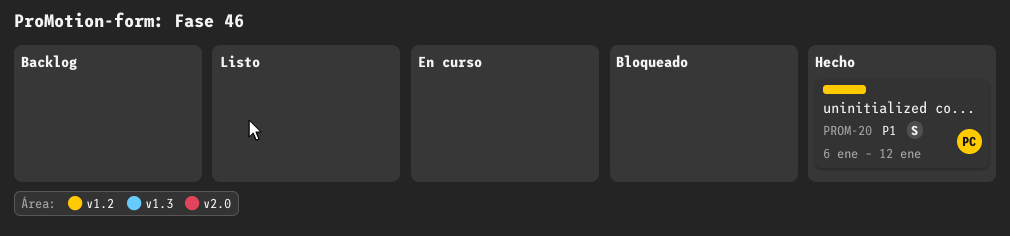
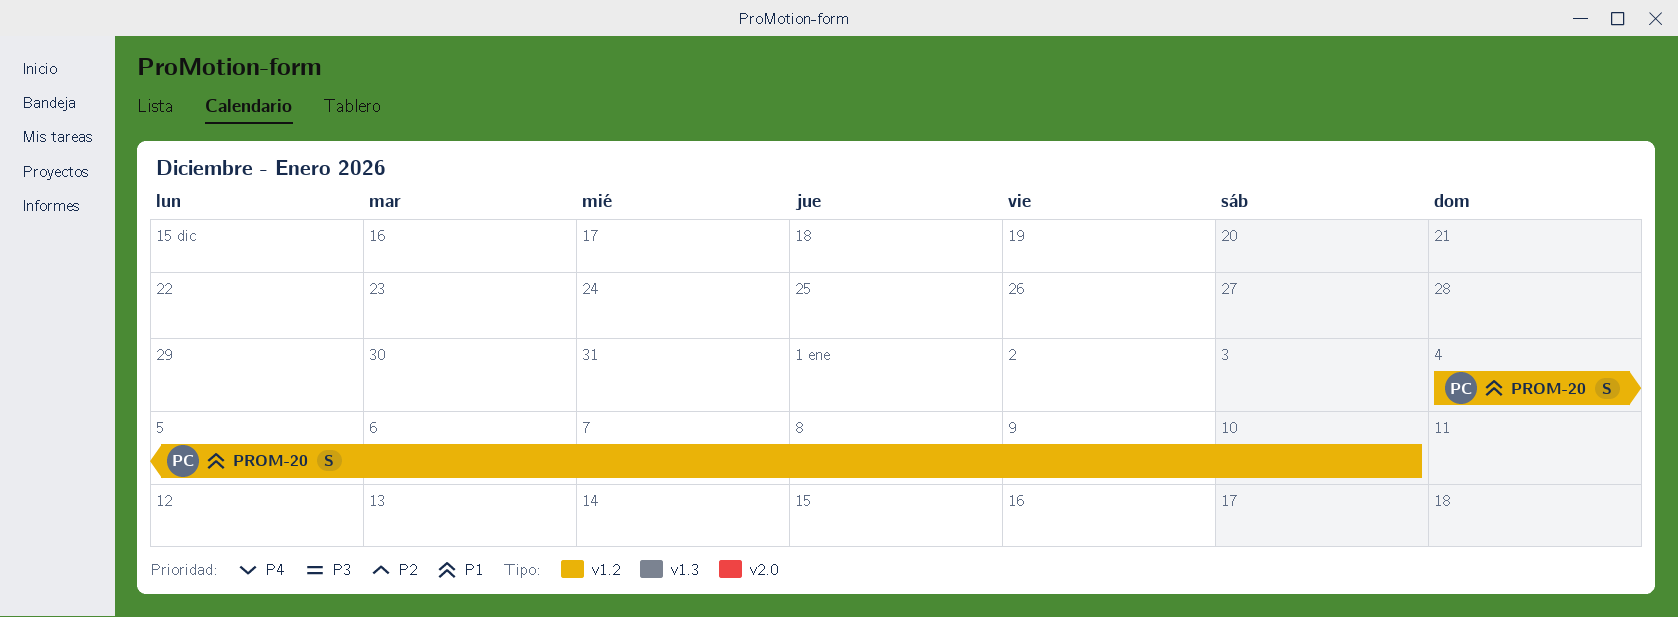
PROM-20, start: Jan 6 -> Jan 4
PROM-20, due: Jan 12 -> Jan 10

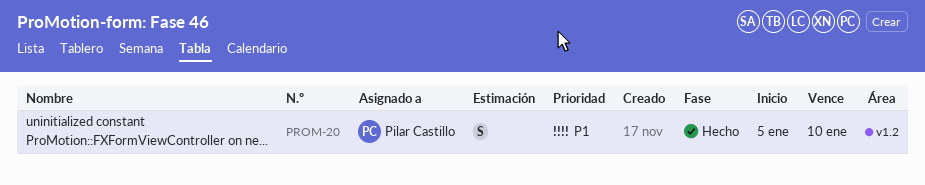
PROM-20, start: Jan 4 -> Jan 5

